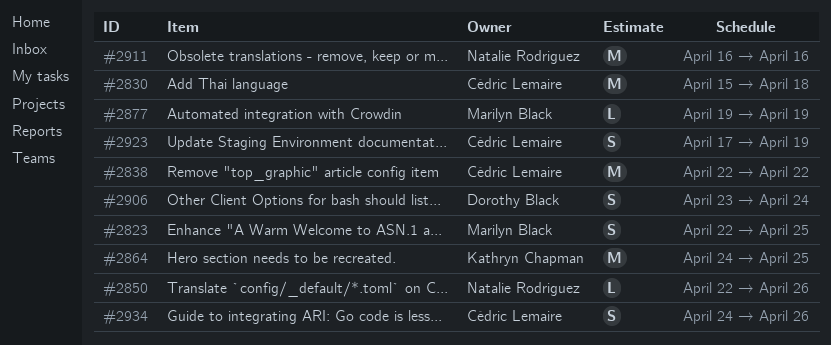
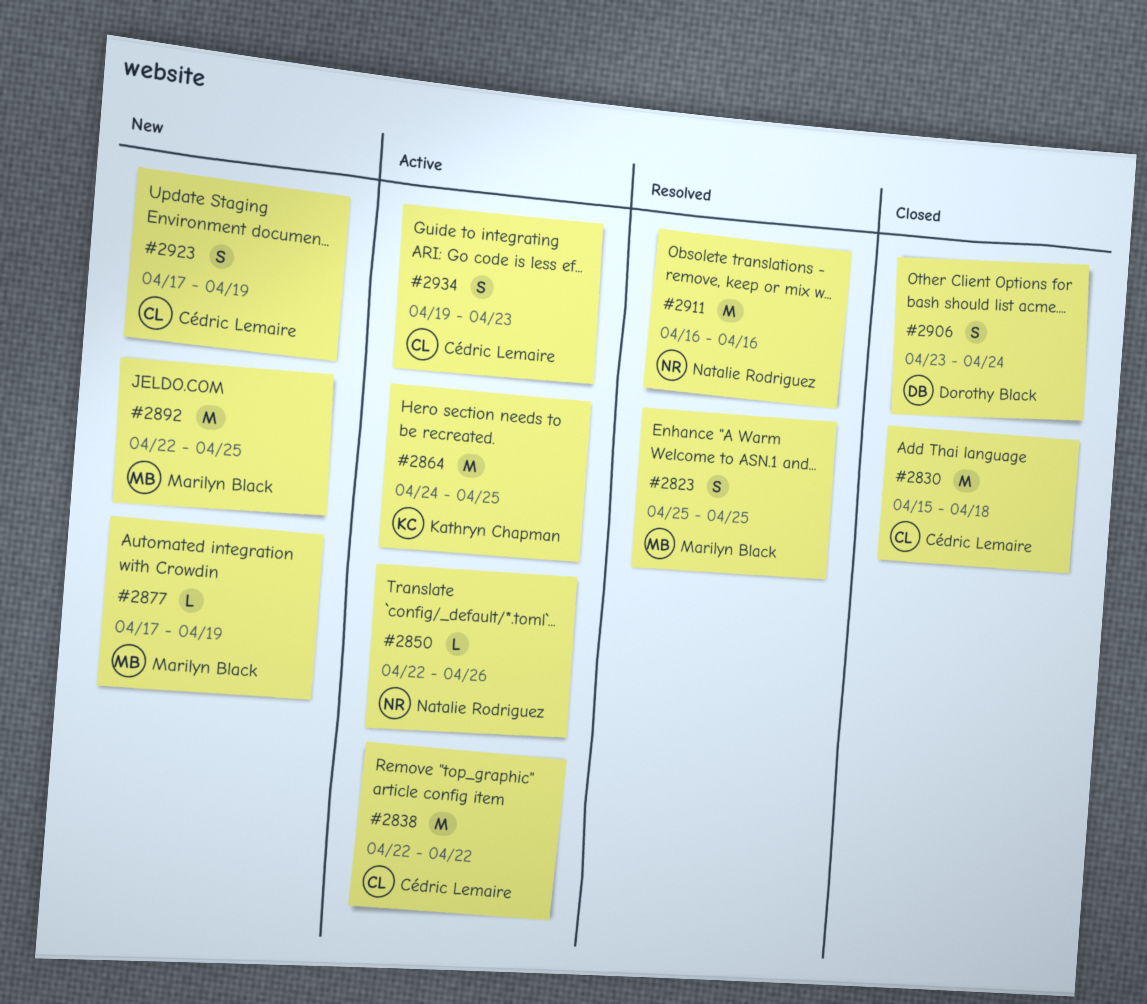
#2823, start: Apr 22 -> Apr 25
#2877, start: Apr 19 -> Apr 17
#2892: none -> present
#2934, start: Apr 24 -> Apr 19
#2934, due: Apr 26 -> Apr 23

